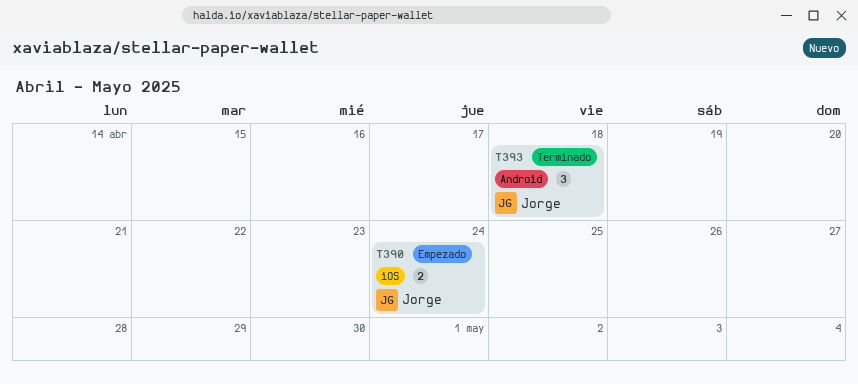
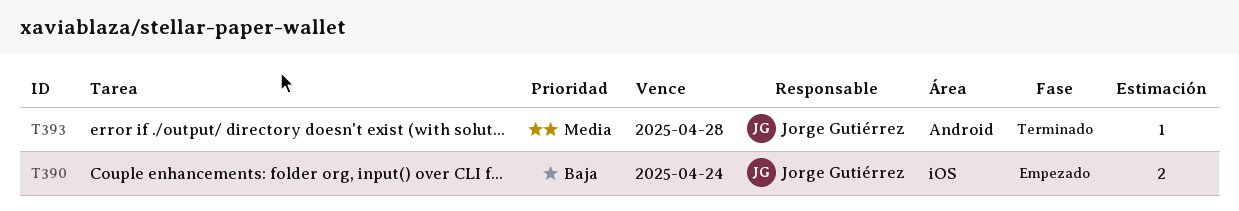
T393, estimate: 3 -> 1
T393, due: Apr 18 -> Apr 28

